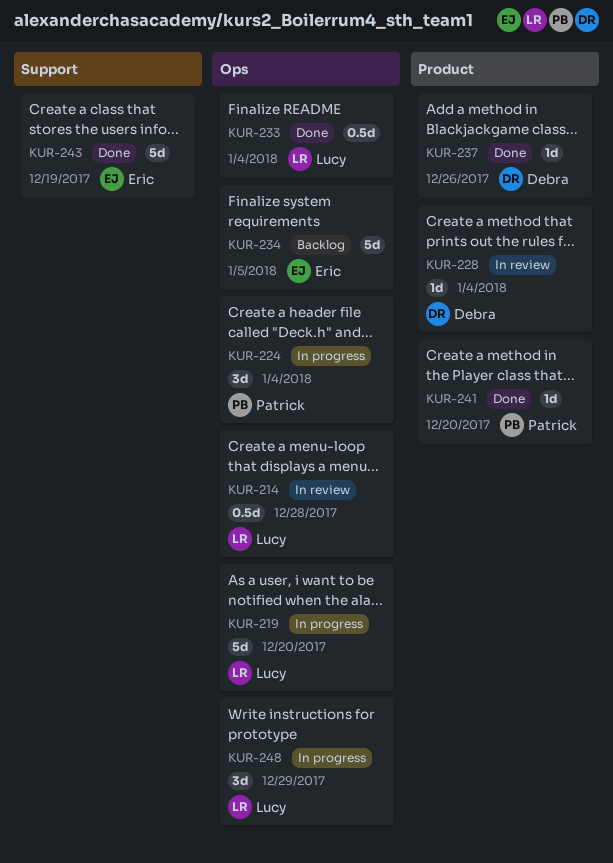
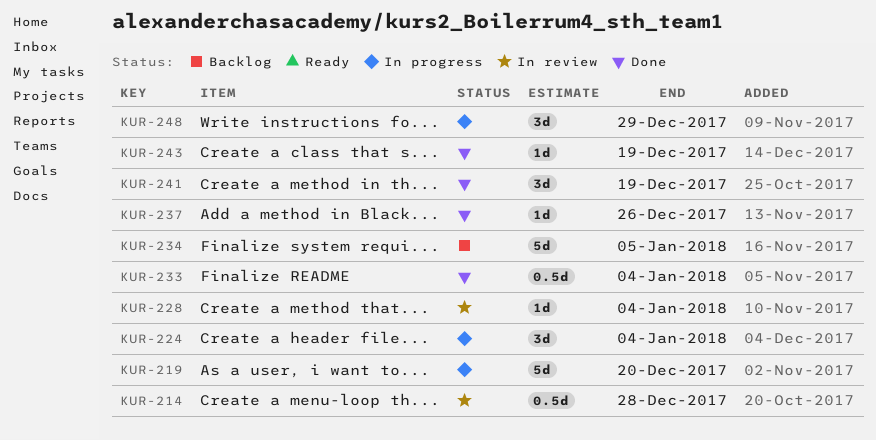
KUR-241, estimate: 1d -> 3d
KUR-241, due: Dec 20 -> Dec 19
KUR-243, estimate: 5d -> 1d

